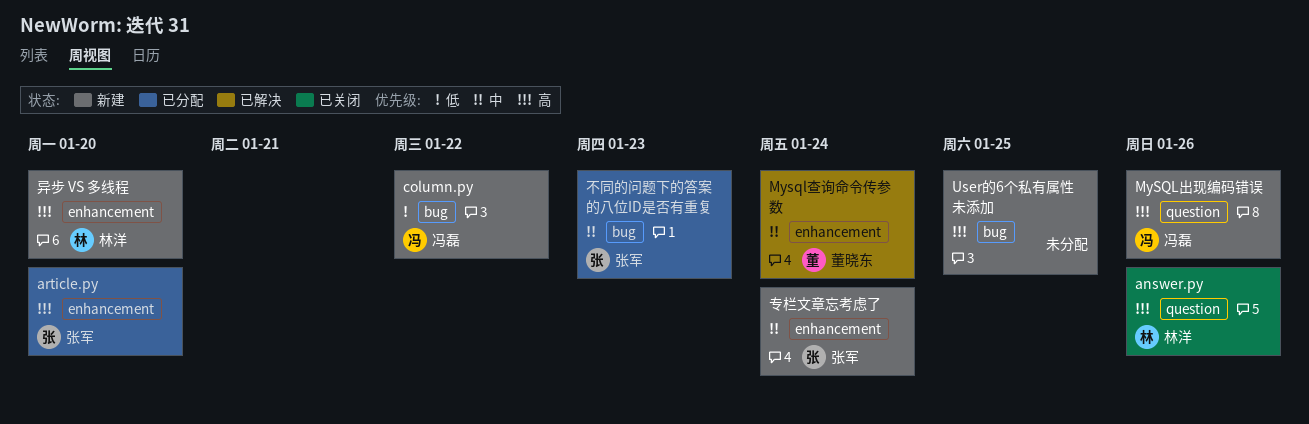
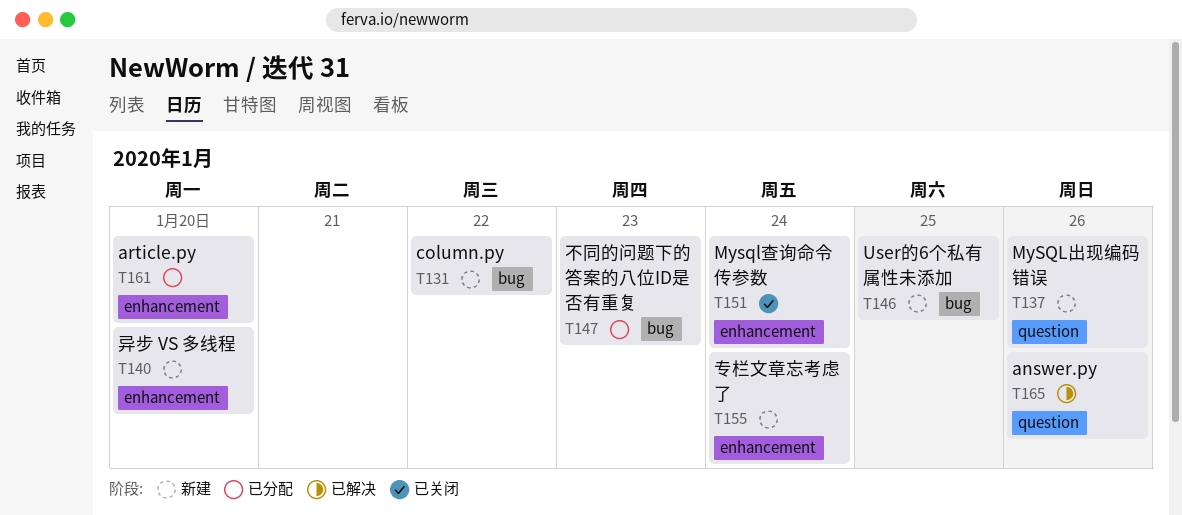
answer.py, status: 已关闭 -> 已解决
Mysql查询命令传参数, status: 已解决 -> 已关闭

